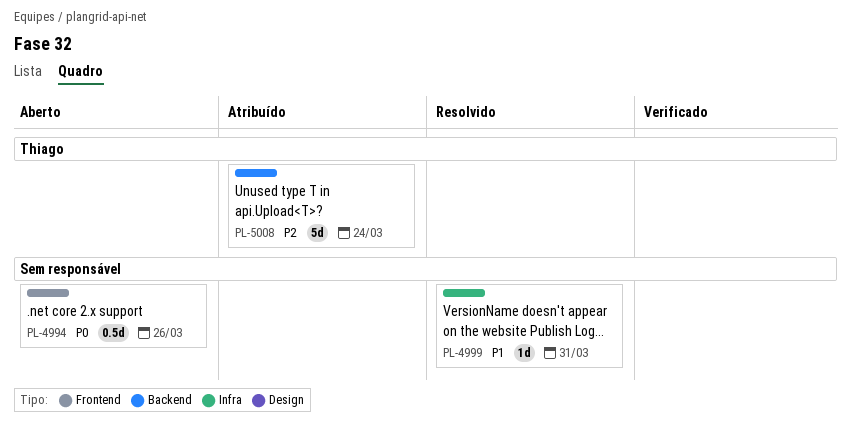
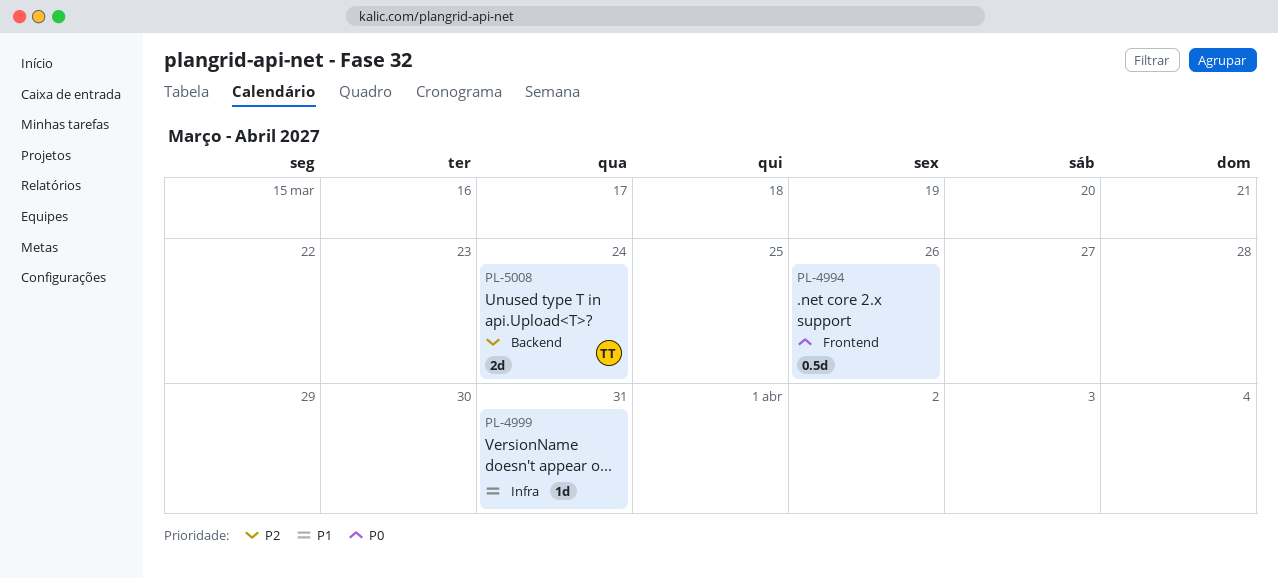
PL-5008, estimate: 5d -> 2d

